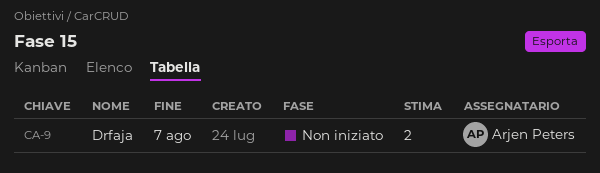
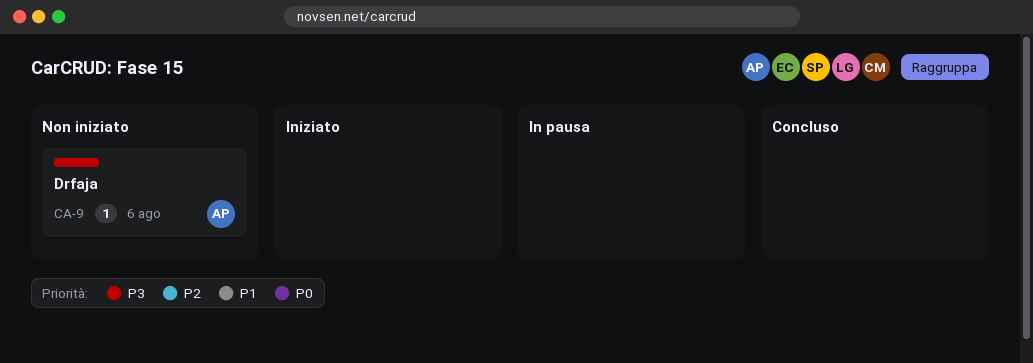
CA-9, estimate: 2 -> 1
CA-9, due: Aug 7 -> Aug 6

